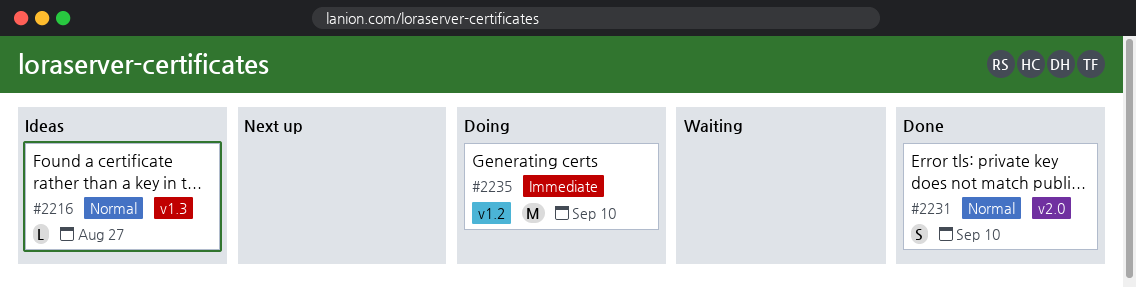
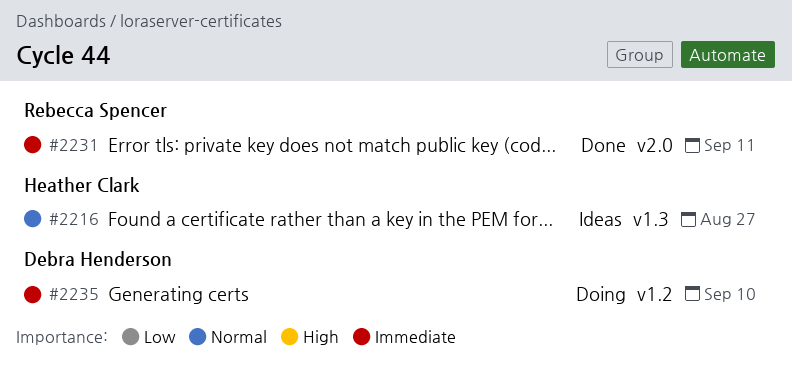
#2231, priority: Normal -> Immediate
#2231, due: Sep 10 -> Sep 11

